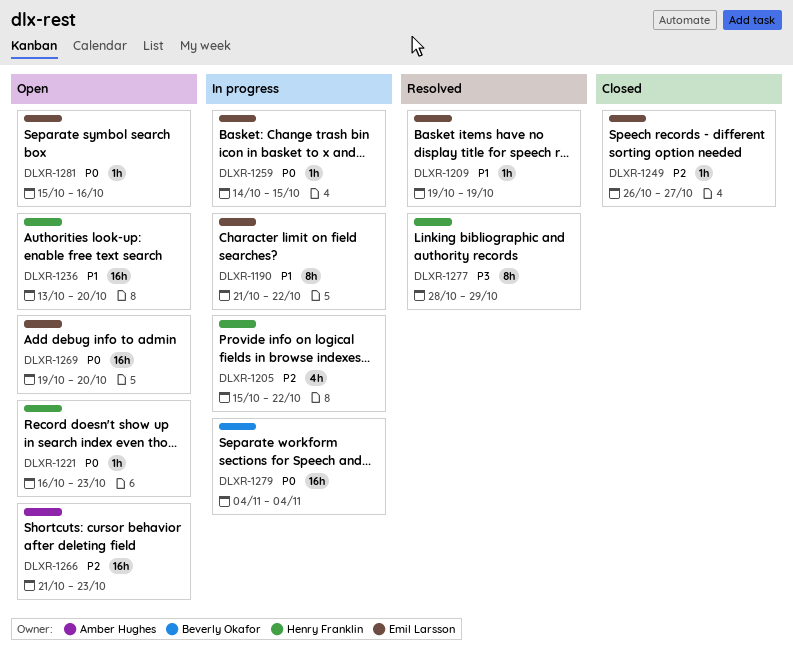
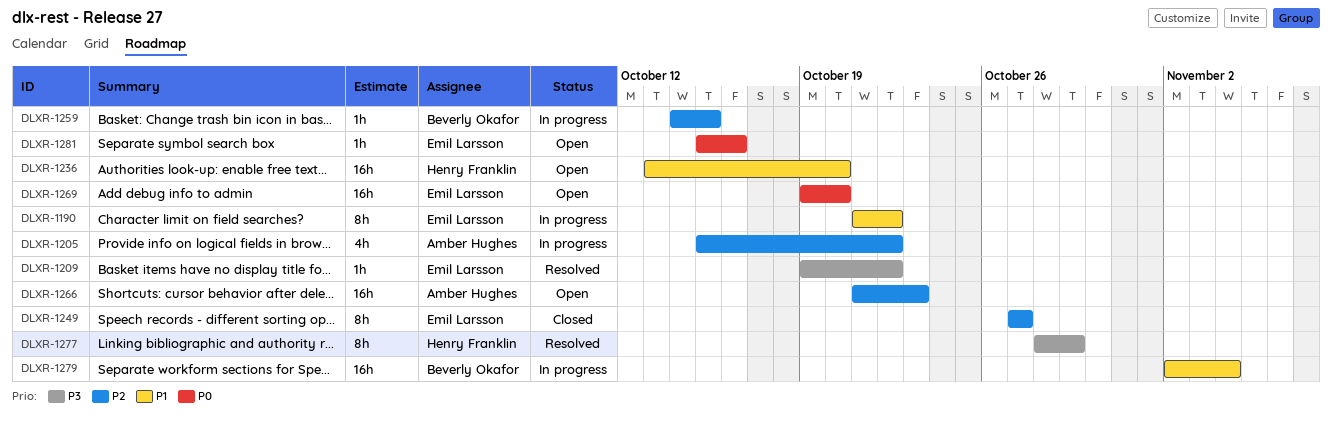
DLXR-1205, owner: Henry Franklin -> Amber Hughes
DLXR-1209, priority: P1 -> P3
DLXR-1209, due: Oct 19 -> Oct 22
DLXR-1221: present -> none
DLXR-1249, estimate: 1h -> 8h
DLXR-1249, start: Oct 26 -> Oct 27
DLXR-1259, owner: Emil Larsson -> Beverly Okafor
DLXR-1259, priority: P0 -> P2
DLXR-1279, priority: P0 -> P1
DLXR-1279, start: Nov 4 -> Nov 2

